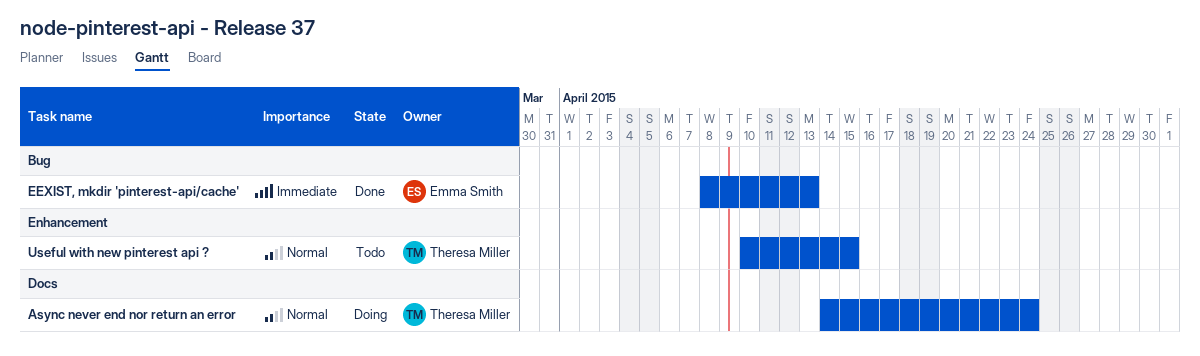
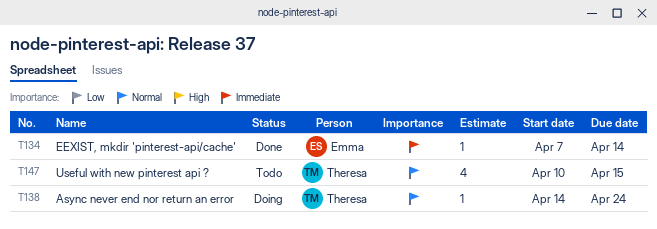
EEXIST, mkdir 'pinterest-api/cache', start: Apr 8 -> Apr 7
EEXIST, mkdir 'pinterest-api/cache', due: Apr 13 -> Apr 14

